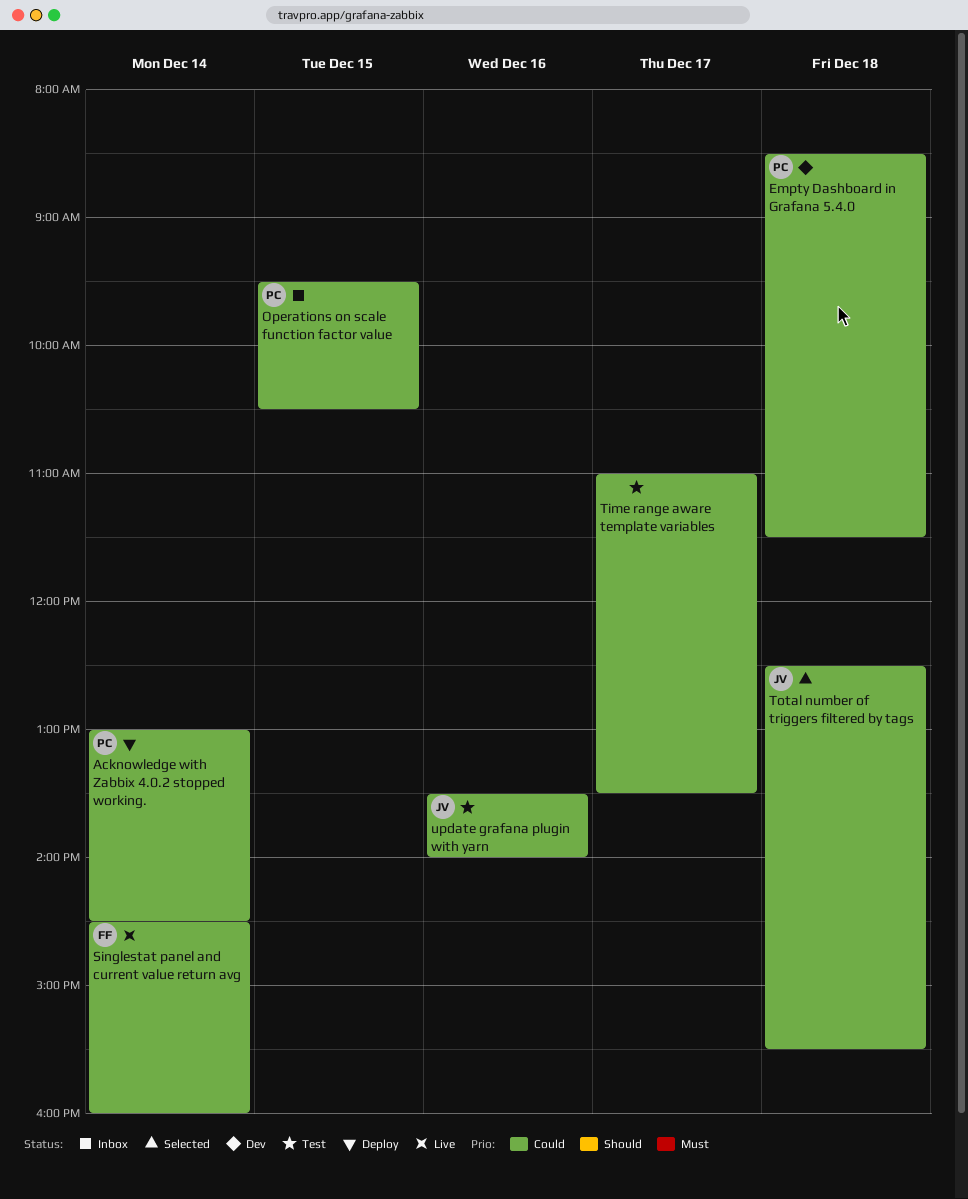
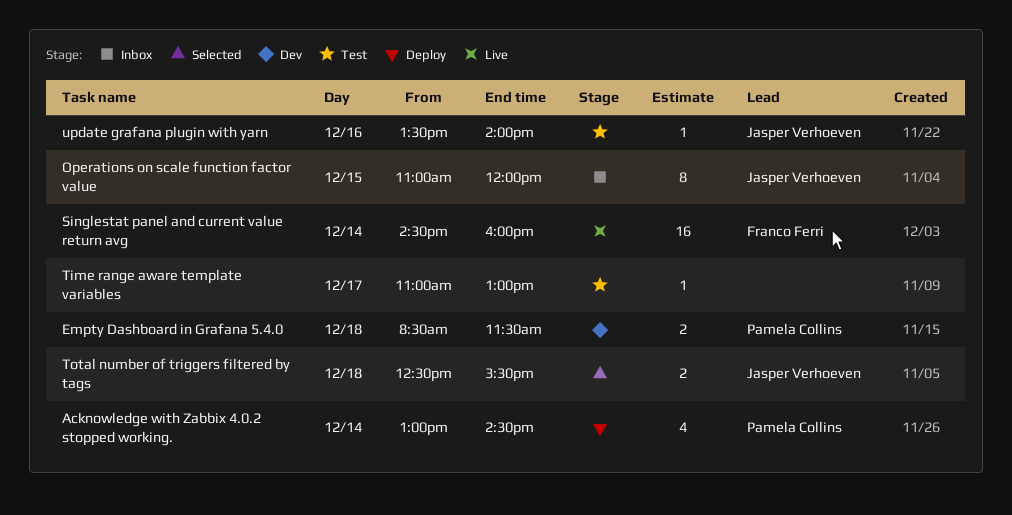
Operations on scale function factor value, owner: Pamela Collins -> Jasper Verhoeven
Operations on scale function factor value, begins: 09:30 -> 11:00
Operations on scale function factor value, ends: 10:30 -> 12:00
Time range aware template variables, ends: 13:30 -> 13:00

